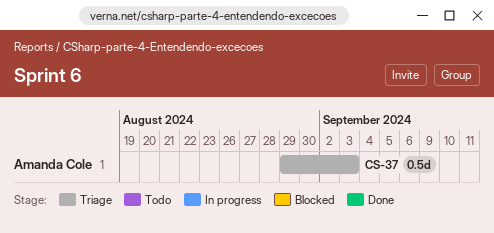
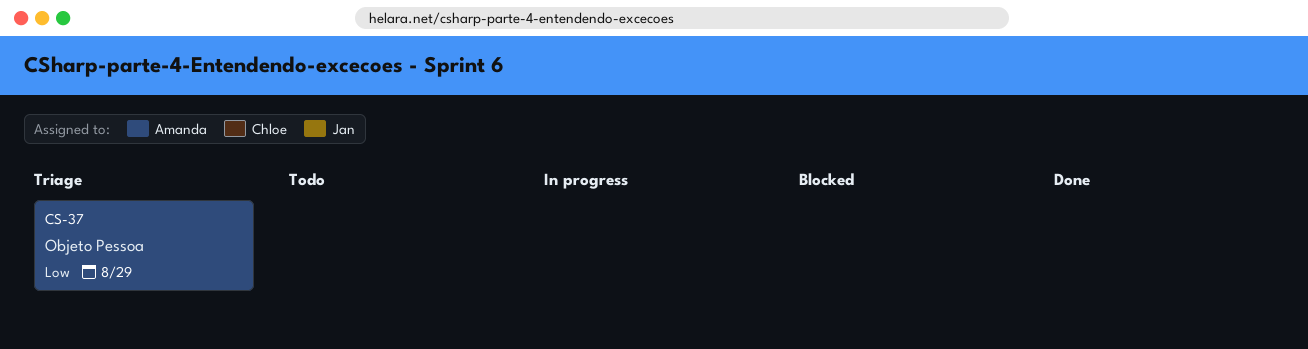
CS-37, due: Sep 3 -> Aug 29

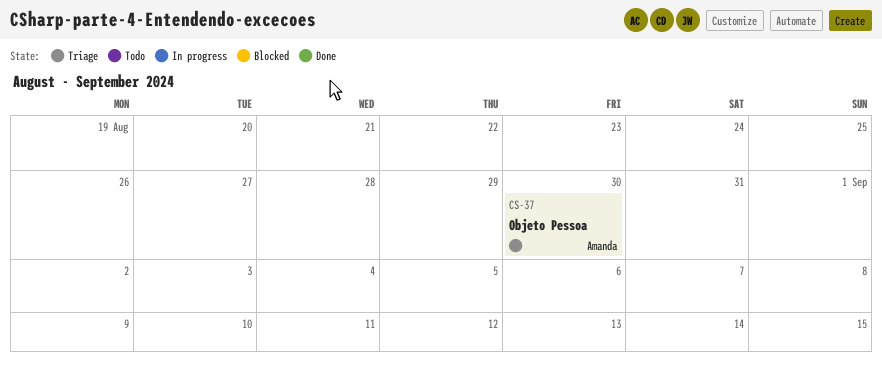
CS-37, due: Aug 29 -> Aug 30

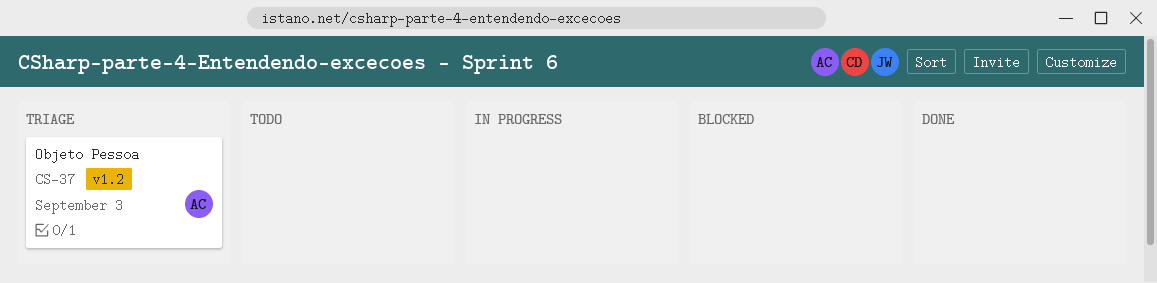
CS-37, due: Aug 30 -> Sep 3

